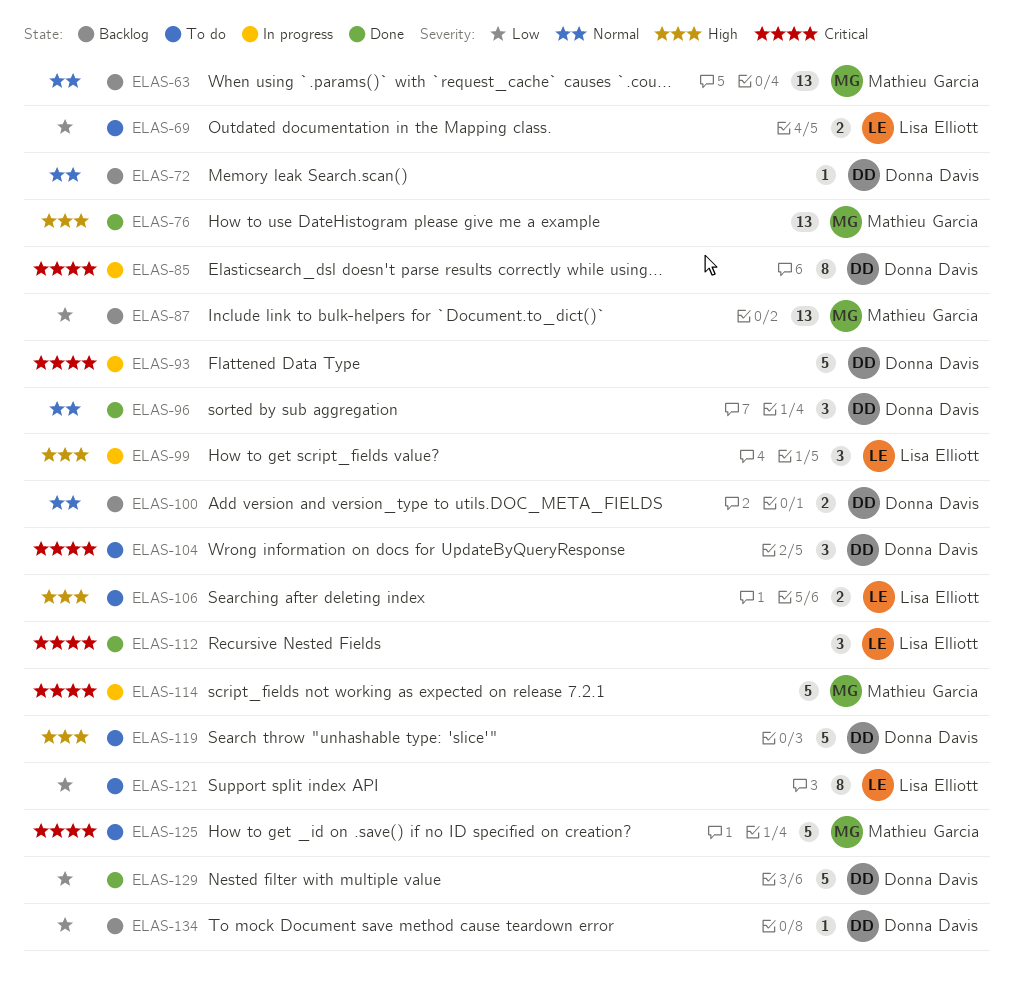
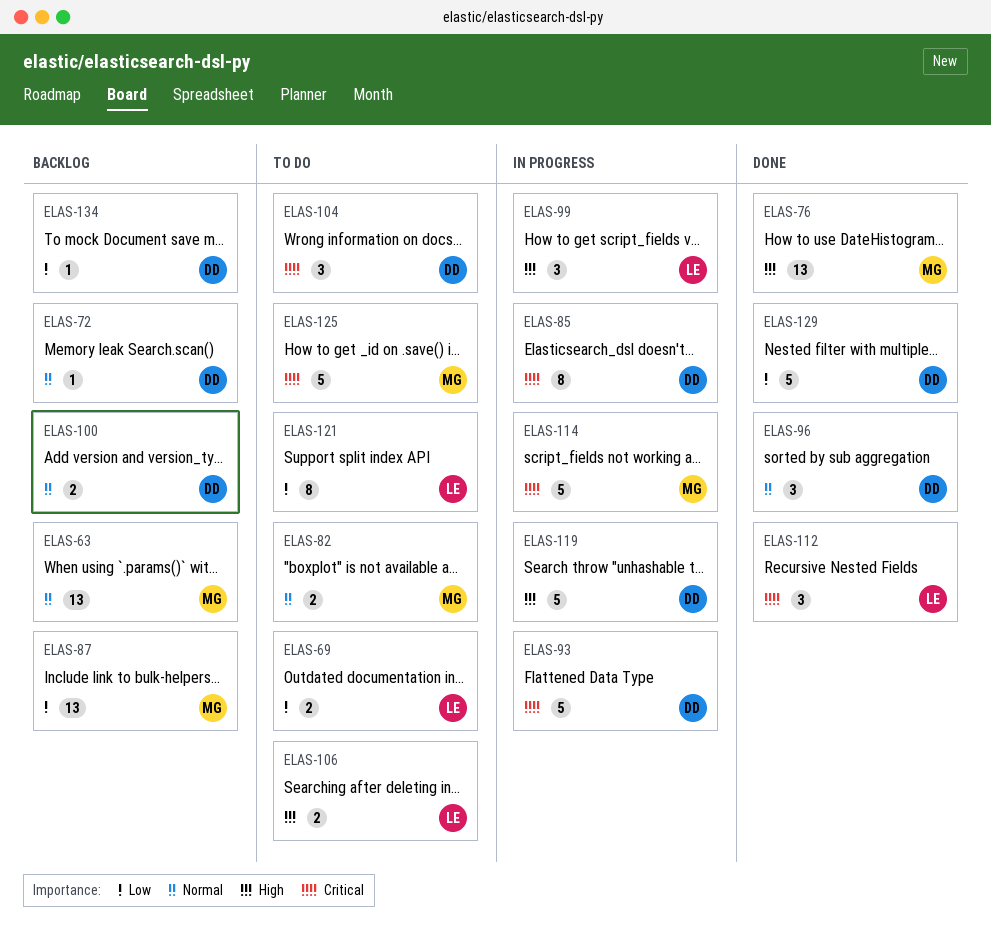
ELAS-82: none -> present
ELAS-119, status: To do -> In progress

